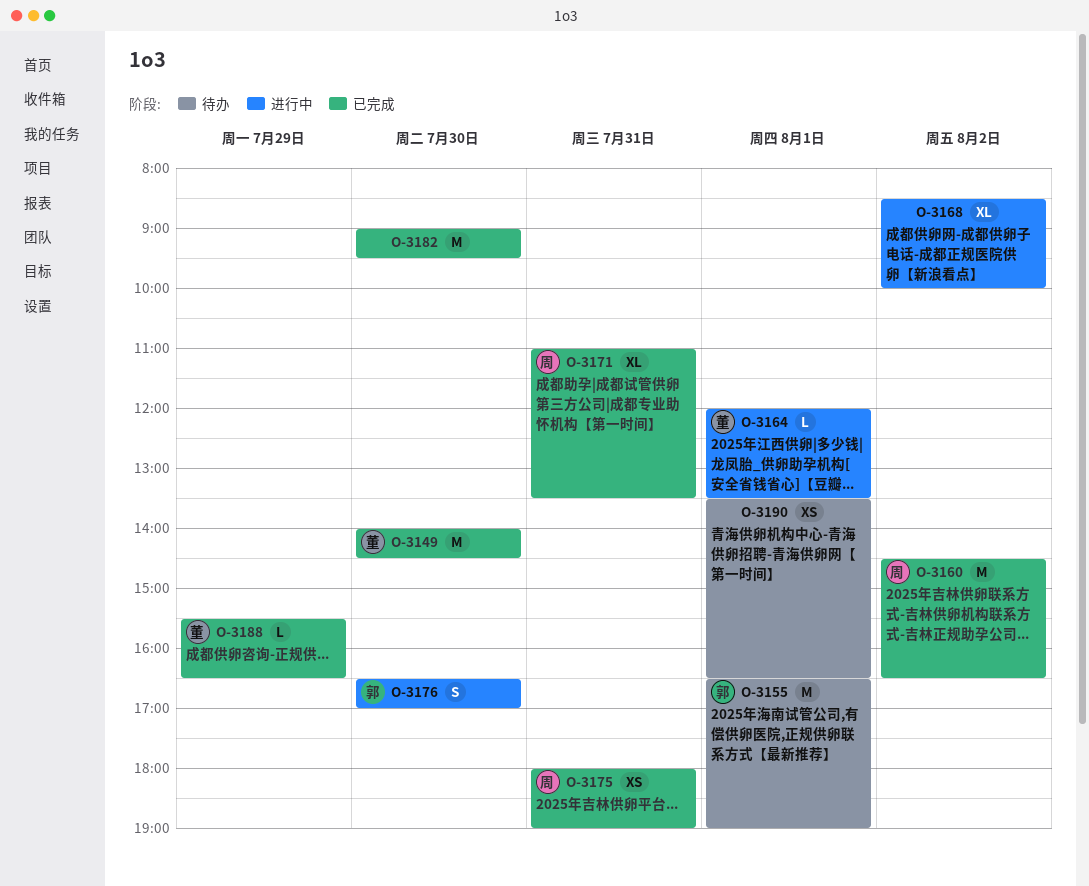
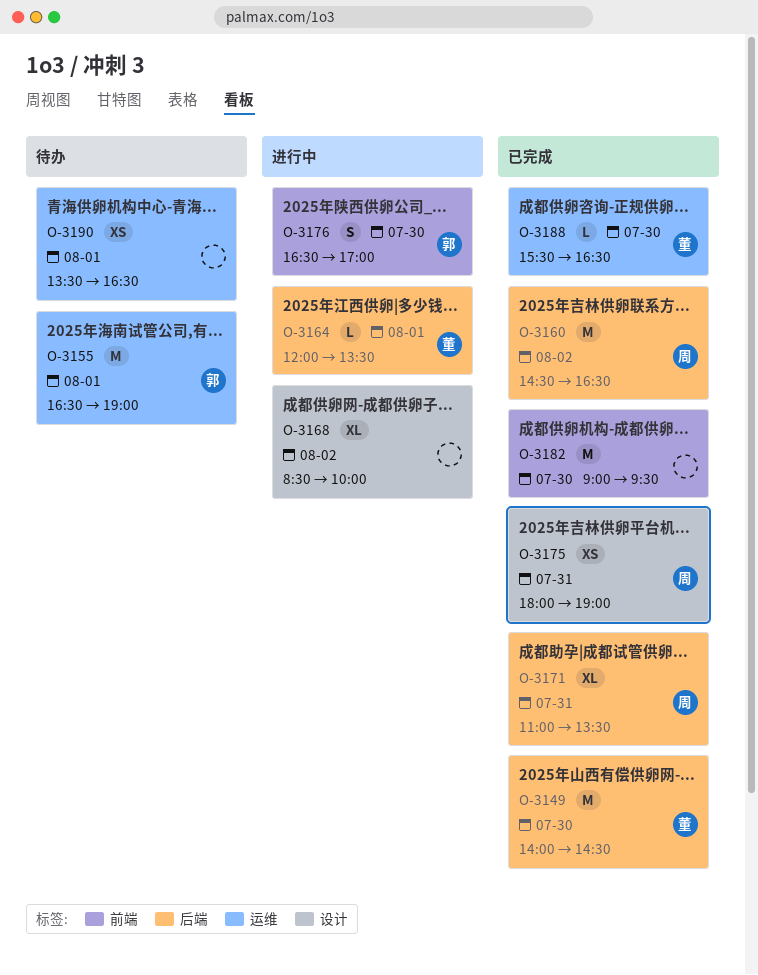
O-3188, day: Jul 29 -> Jul 30

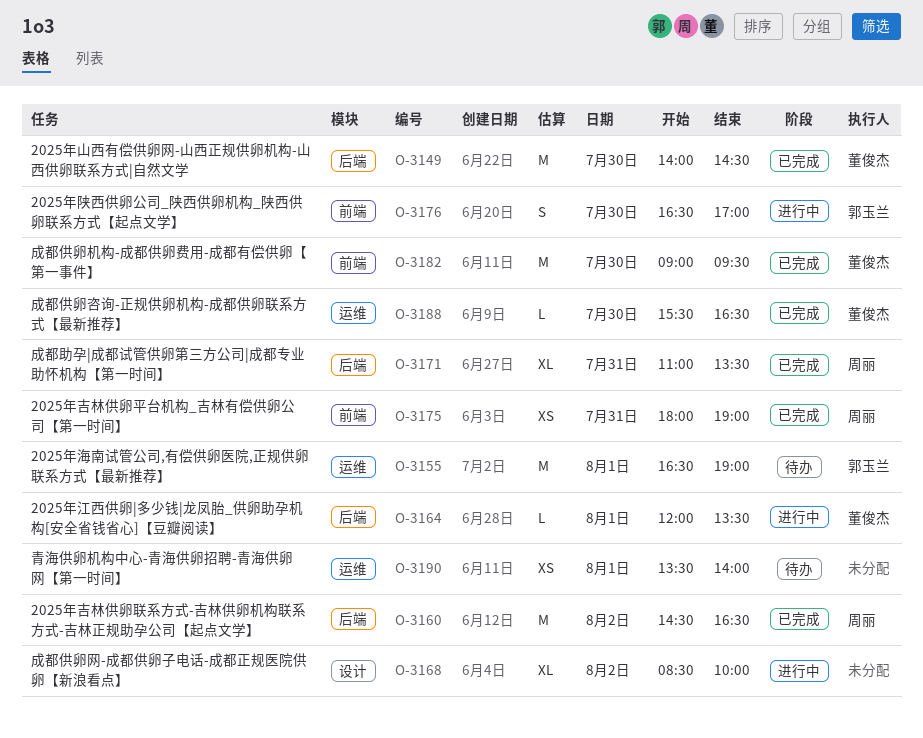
O-3175, label: 设计 -> 前端
O-3182, owner: none -> 董俊杰
O-3190, ends: 16:30 -> 14:00

